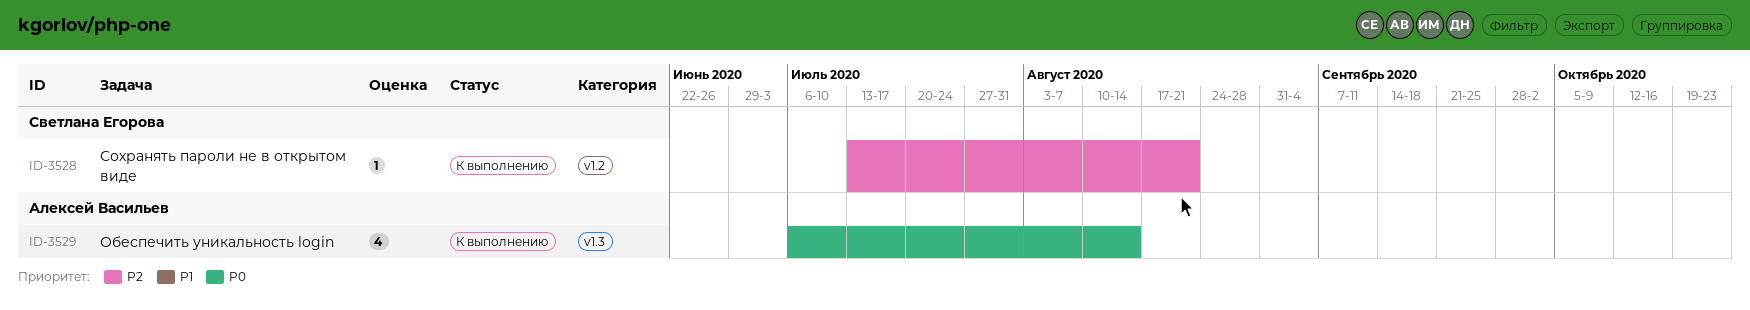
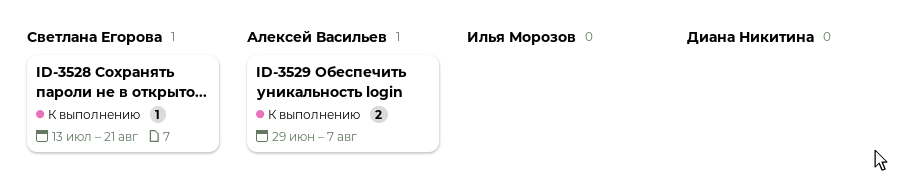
ID-3529, estimate: 4 -> 2
ID-3529, start: Jul 6 -> Jun 29
ID-3529, due: Aug 14 -> Aug 7

